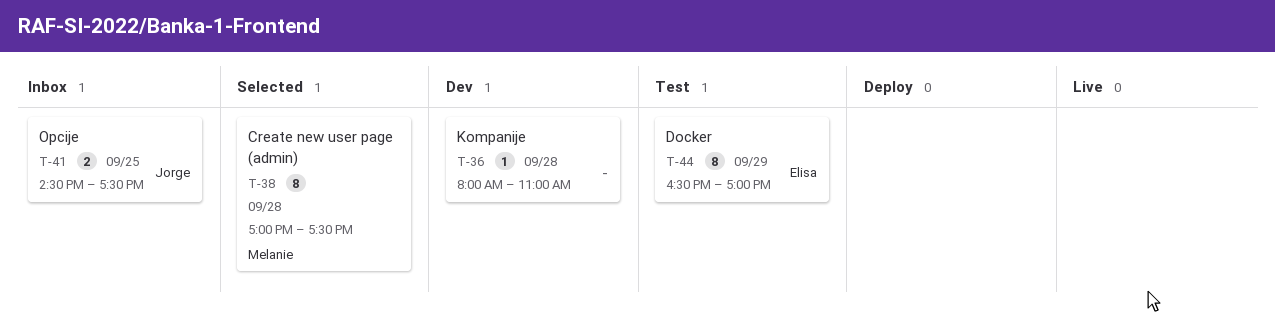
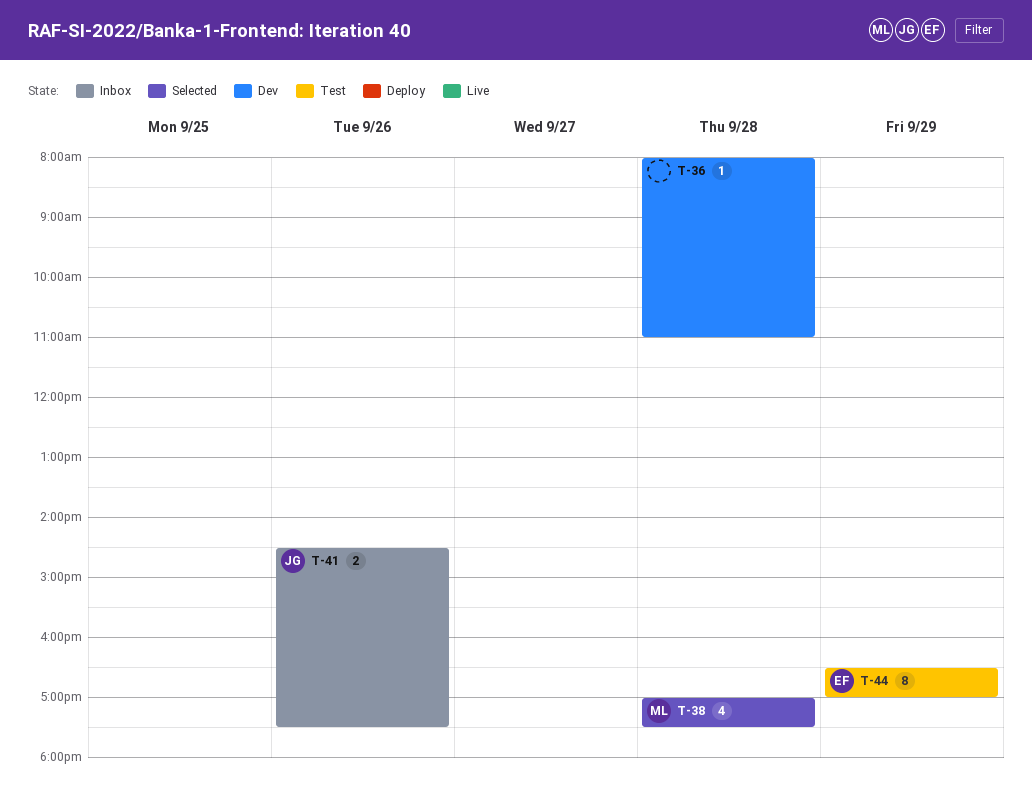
T-38, estimate: 8 -> 4
T-41, day: Sep 25 -> Sep 26

